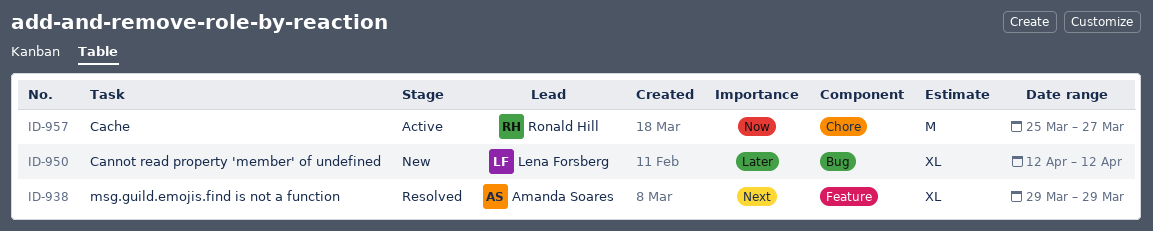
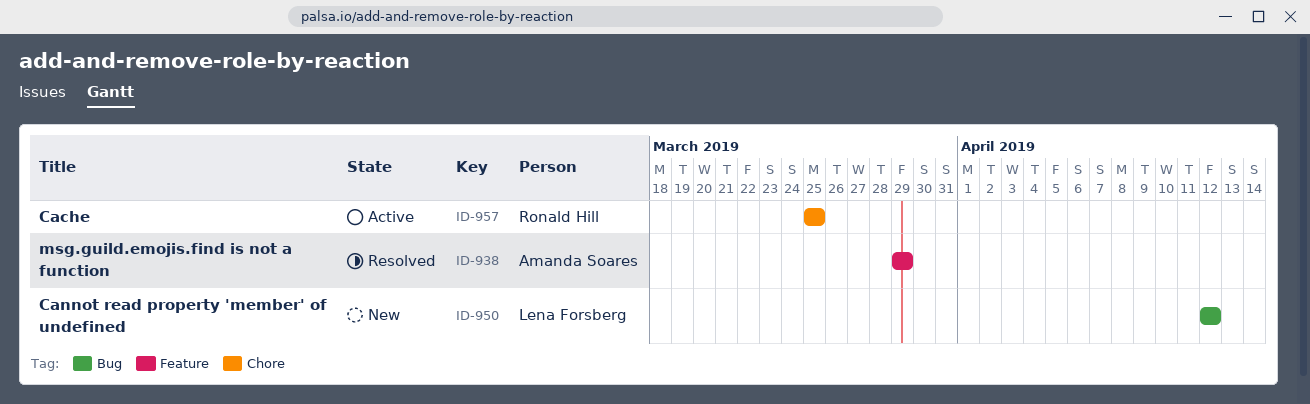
ID-957, due: Mar 27 -> Mar 25

